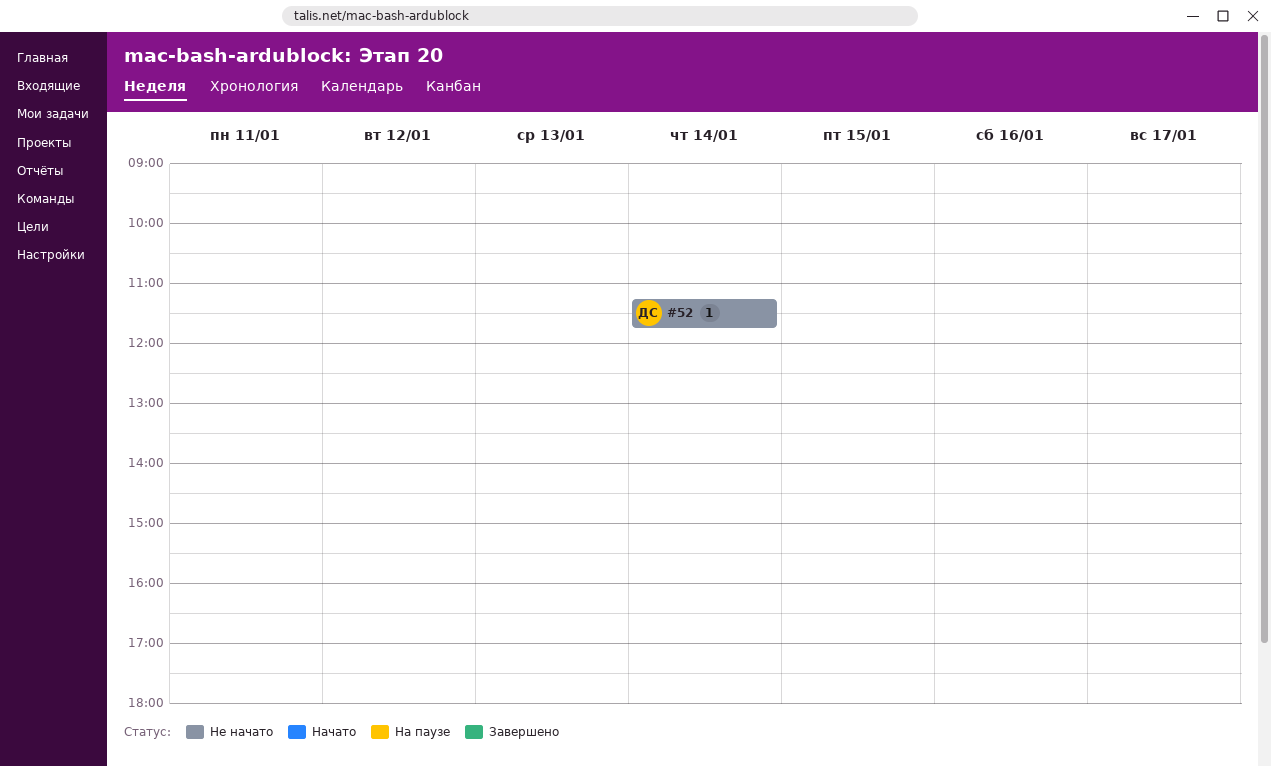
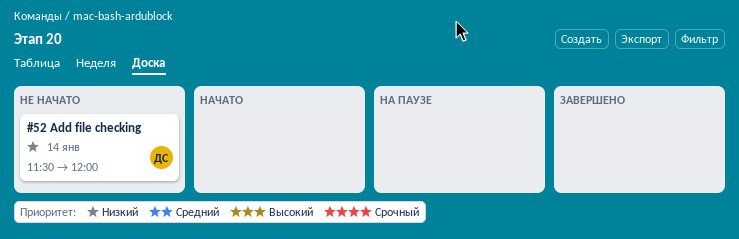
#52, begins: 11:15 -> 11:30
#52, ends: 11:45 -> 12:00

